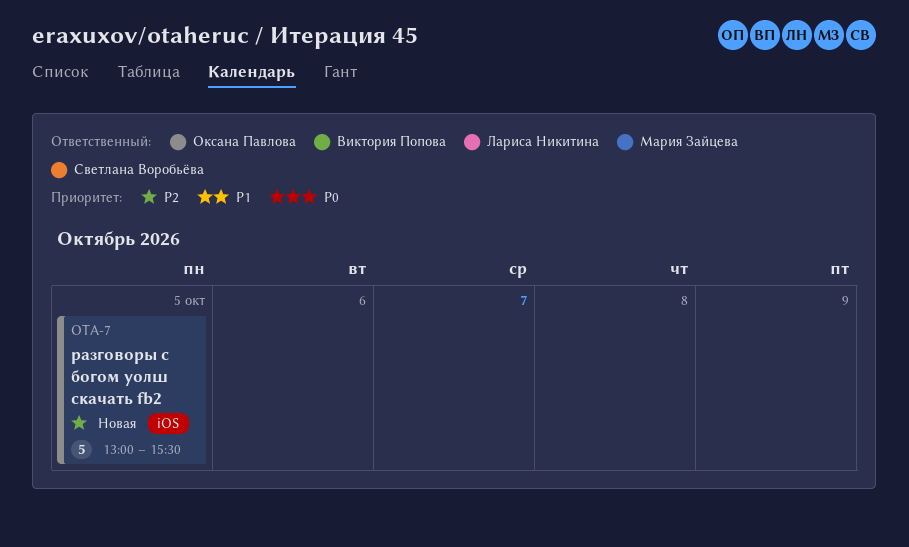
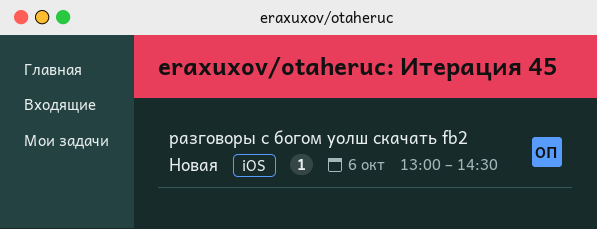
разговоры с богом уолш скачать fb2, estimate: 5 -> 1
разговоры с богом уолш скачать fb2, day: Oct 5 -> Oct 6
разговоры с богом уолш скачать fb2, ends: 15:30 -> 14:30

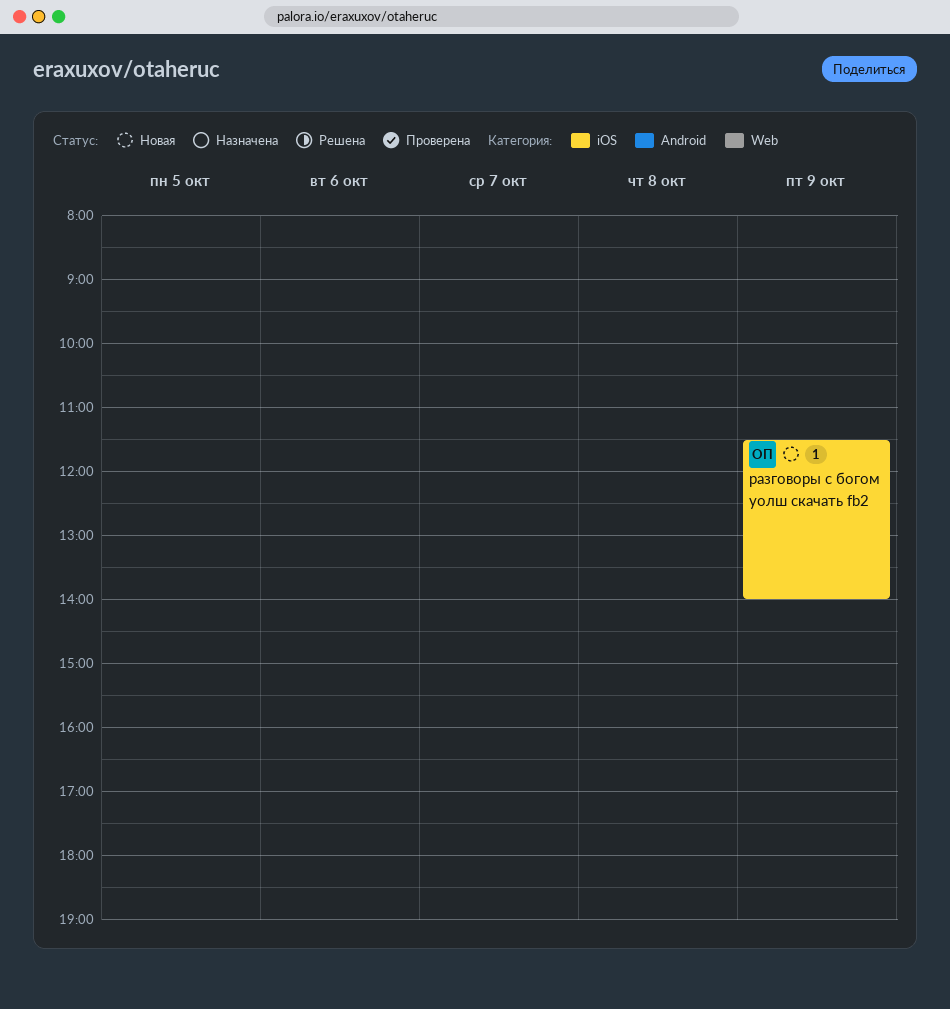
разговоры с богом уолш скачать fb2, day: Oct 6 -> Oct 9
разговоры с богом уолш скачать fb2, begins: 13:00 -> 11:30
разговоры с богом уолш скачать fb2, ends: 14:30 -> 14:00

